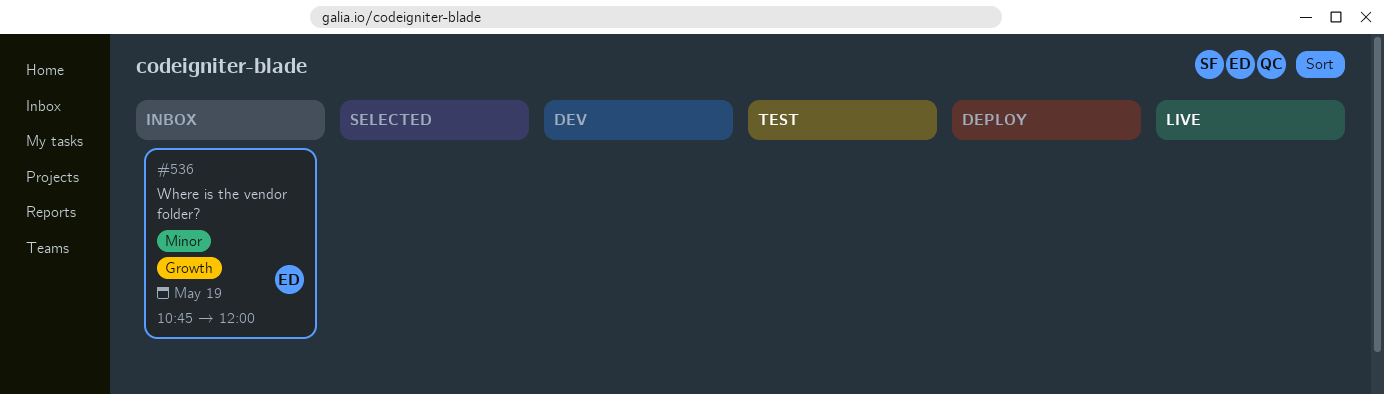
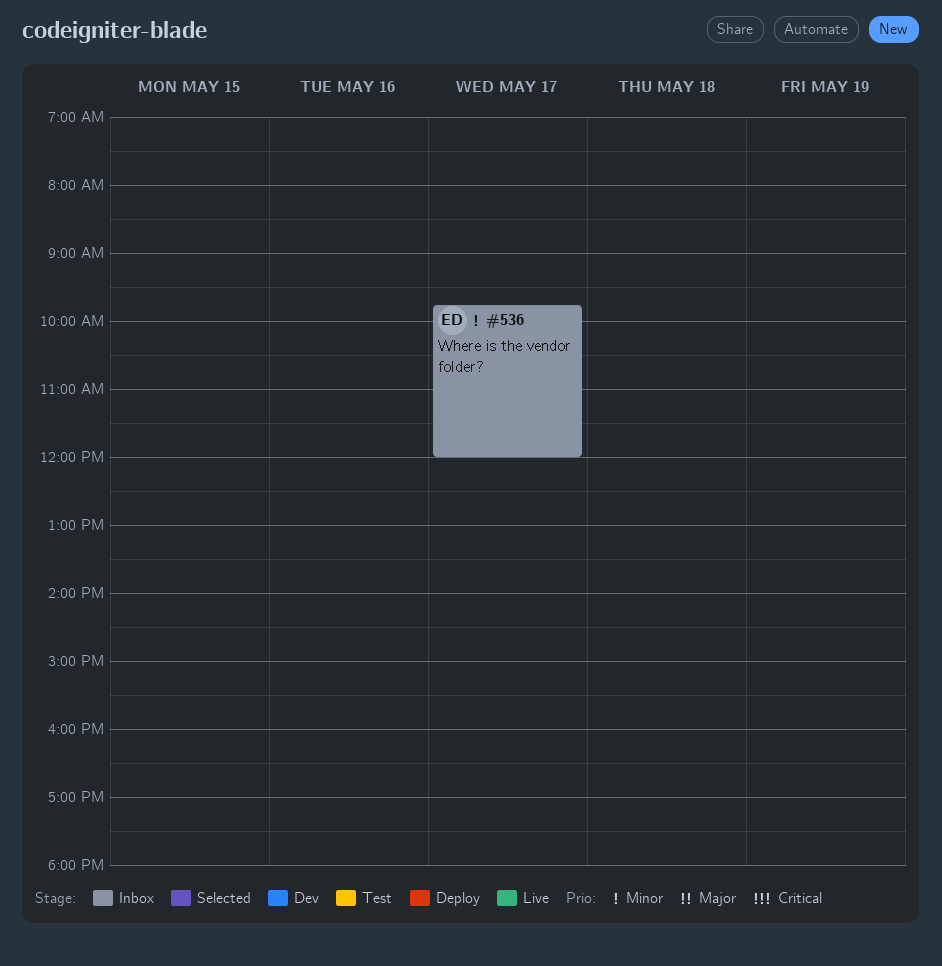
#536, day: May 19 -> May 17
#536, begins: 10:45 -> 09:45

